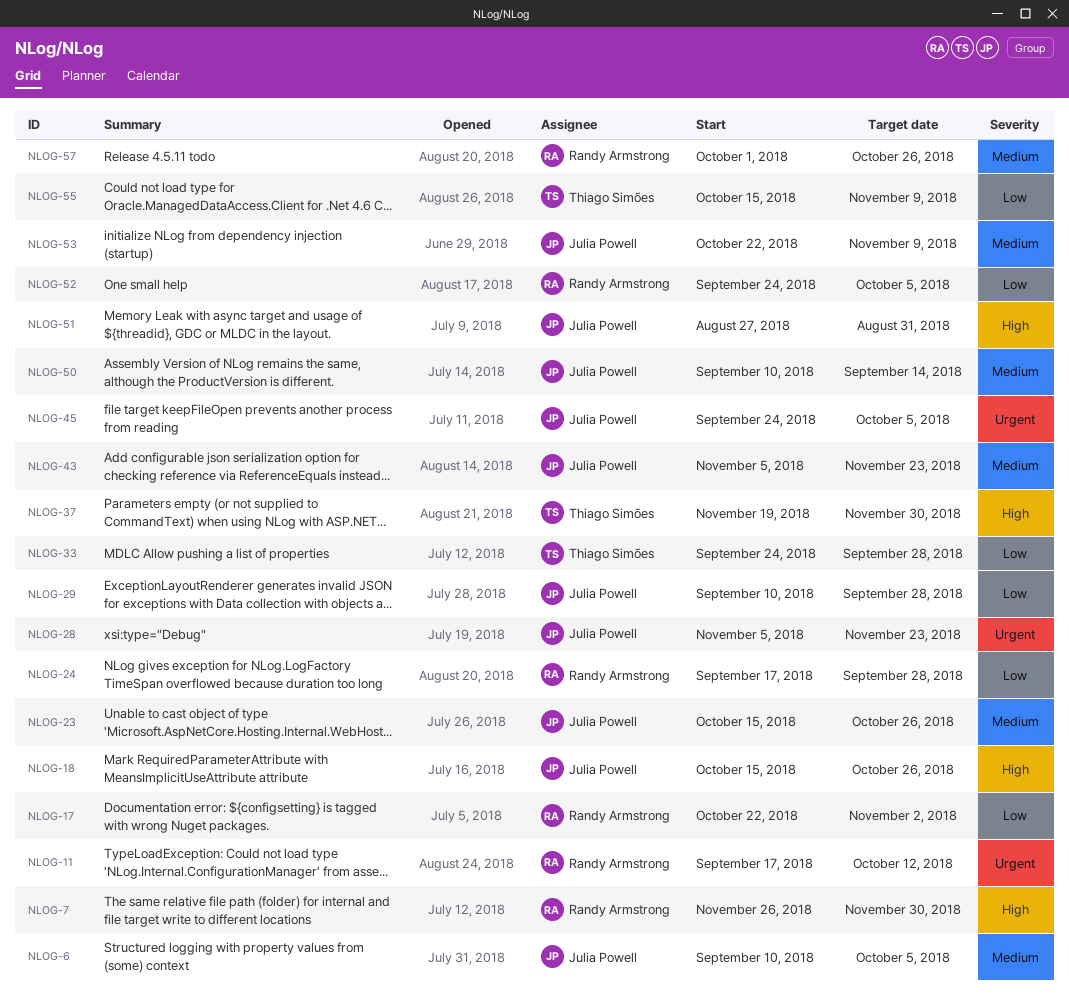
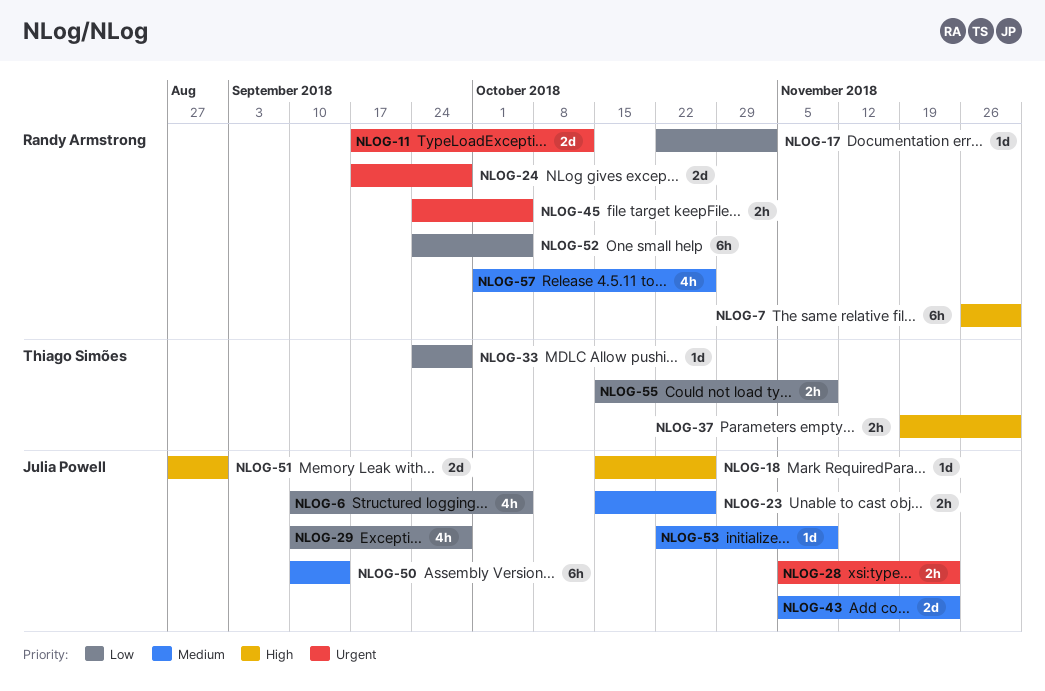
NLOG-6, priority: Medium -> Low
NLOG-24, priority: Low -> Urgent
NLOG-45, owner: Julia Powell -> Randy Armstrong

